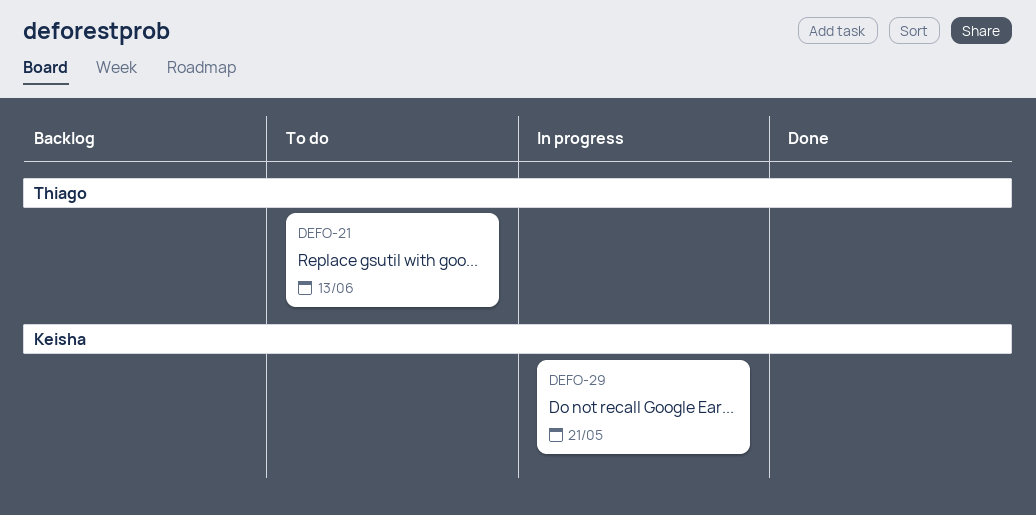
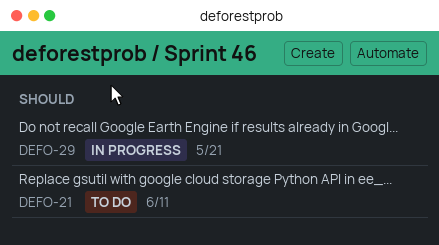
DEFO-21, due: Jun 13 -> Jun 11

